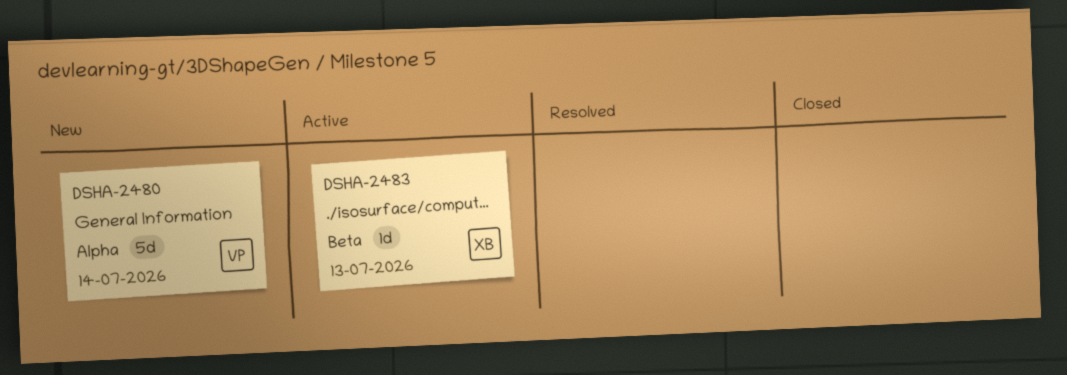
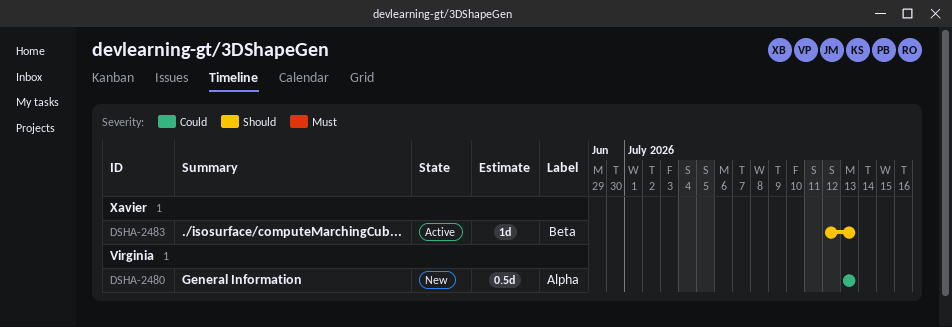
DSHA-2480, estimate: 5d -> 0.5d
DSHA-2480, due: Jul 14 -> Jul 13

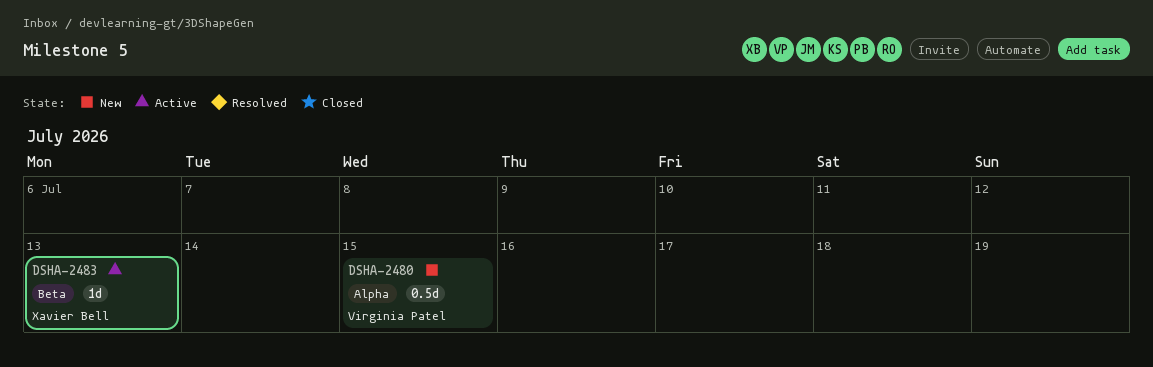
DSHA-2480, due: Jul 13 -> Jul 15

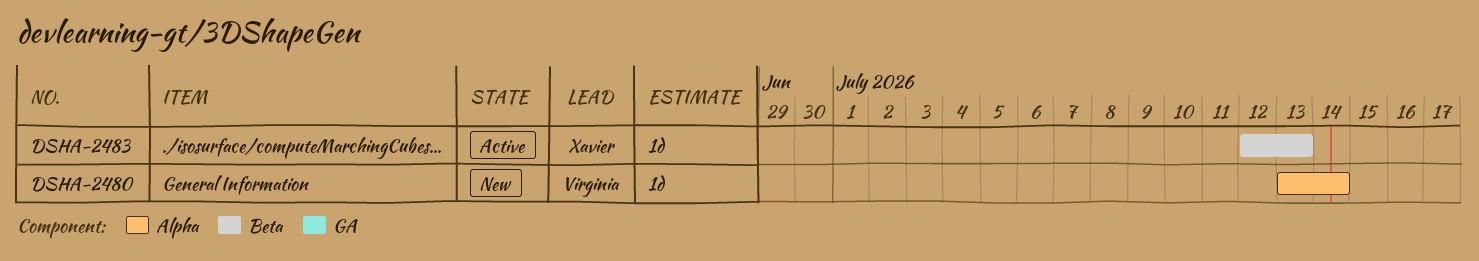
DSHA-2480, estimate: 0.5d -> 1d
DSHA-2480, due: Jul 15 -> Jul 14

